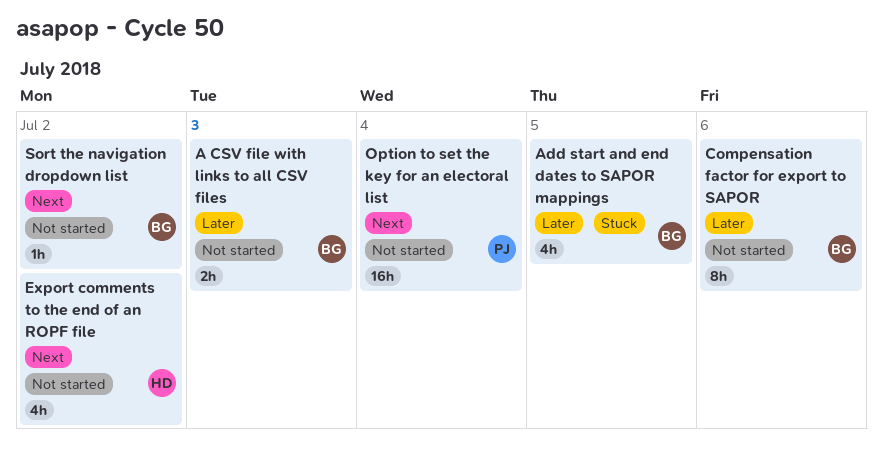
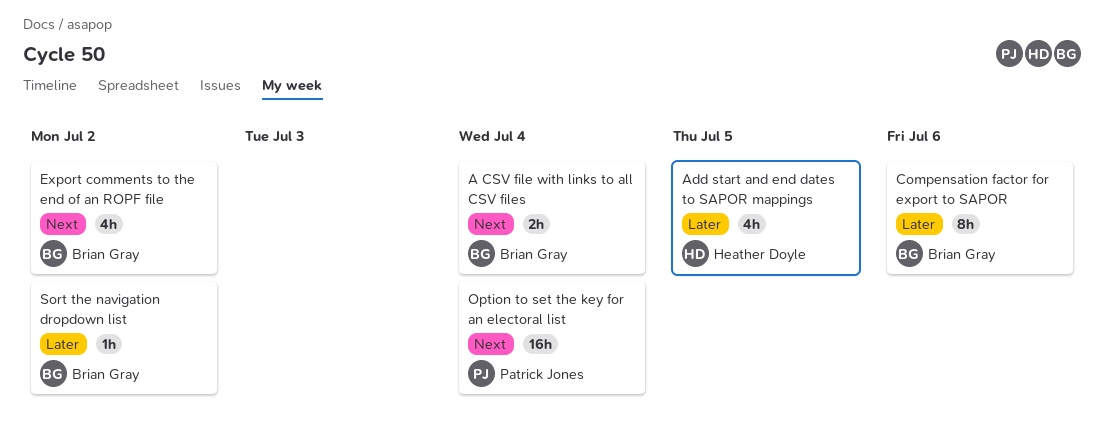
A CSV file with links to all CSV files, priority: Later -> Next
A CSV file with links to all CSV files, due: Jul 3 -> Jul 4
Add start and end dates to SAPOR mappings, owner: Brian Gray -> Heather Doyle
Export comments to the end of an ROPF file, owner: Heather Doyle -> Brian Gray
Sort the navigation dropdown list, priority: Next -> Later

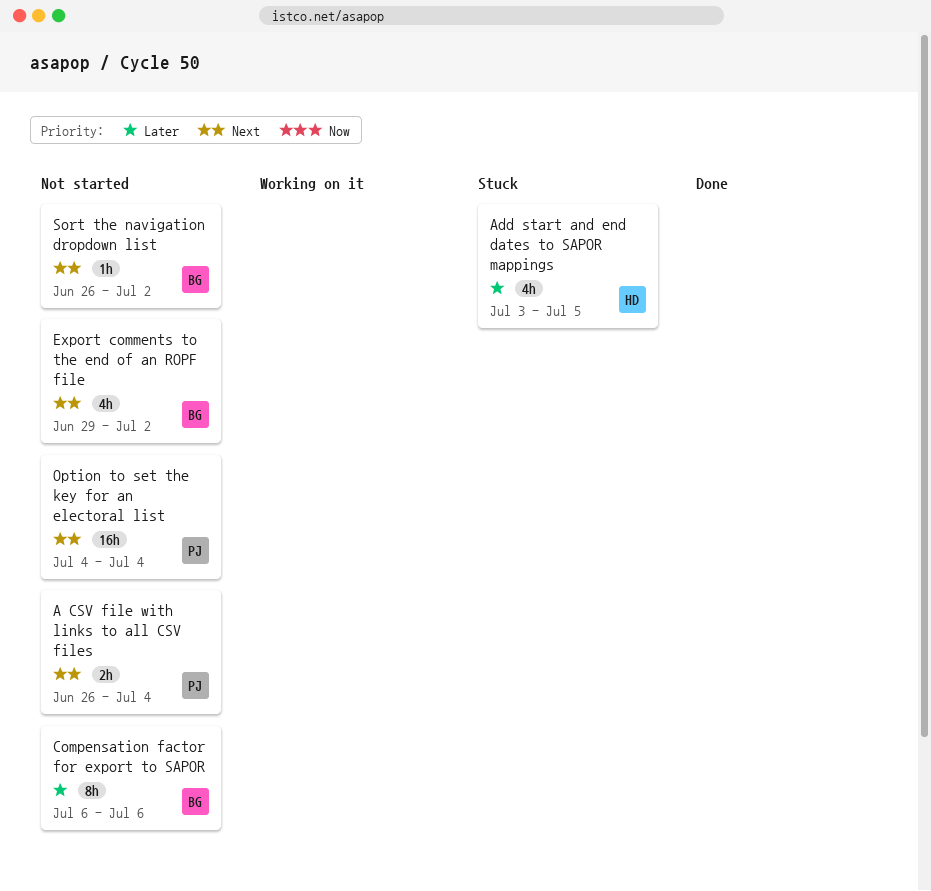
A CSV file with links to all CSV files, owner: Brian Gray -> Patrick Jones
Sort the navigation dropdown list, priority: Later -> Next

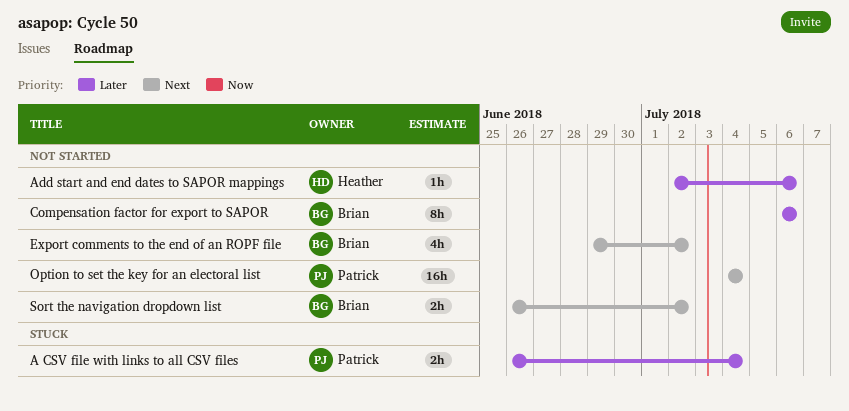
A CSV file with links to all CSV files, status: Not started -> Stuck
A CSV file with links to all CSV files, priority: Next -> Later
Add start and end dates to SAPOR mappings, status: Stuck -> Not started
Add start and end dates to SAPOR mappings, estimate: 4h -> 1h
Add start and end dates to SAPOR mappings, start: Jul 3 -> Jul 2
Add start and end dates to SAPOR mappings, due: Jul 5 -> Jul 6
Sort the navigation dropdown list, estimate: 1h -> 2h

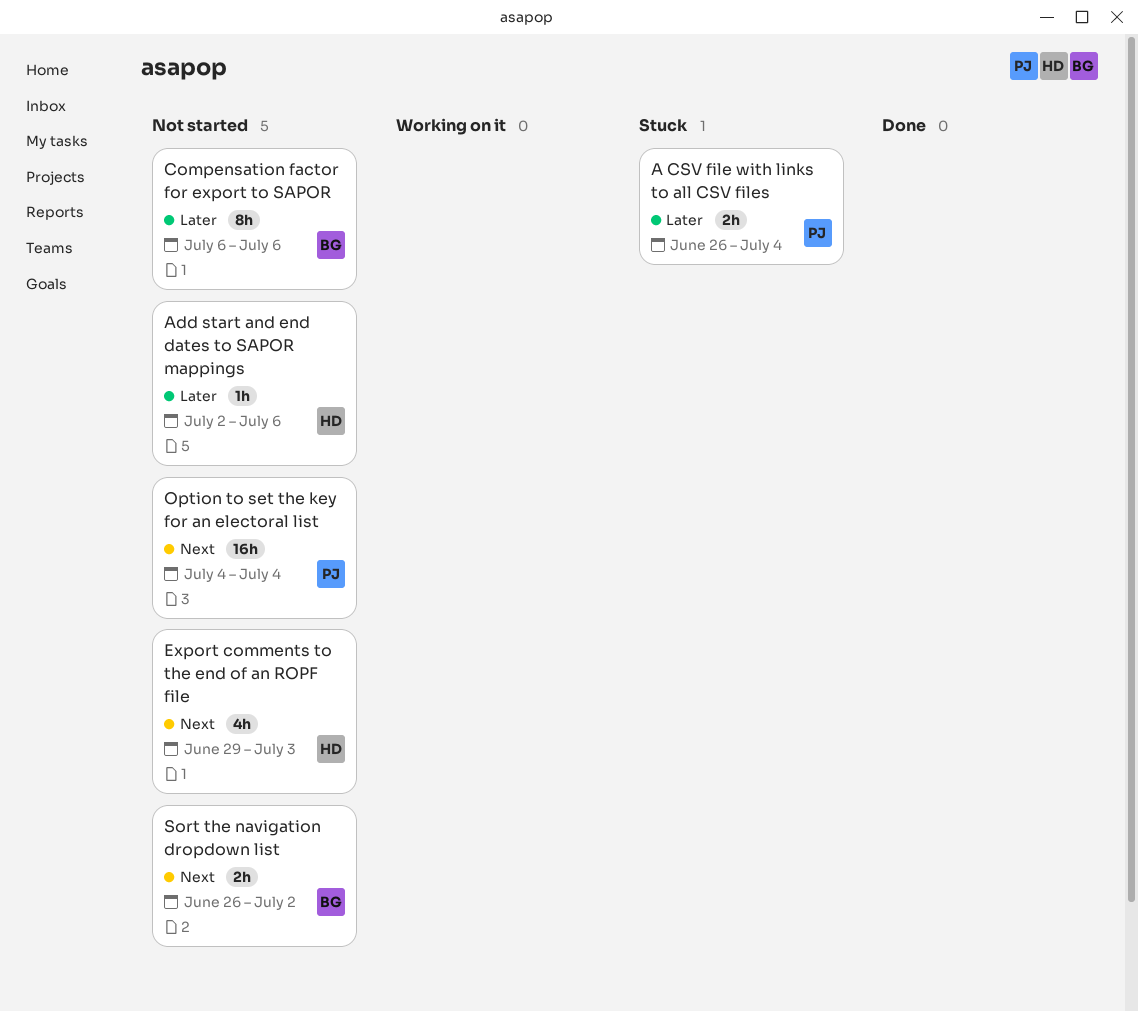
Export comments to the end of an ROPF file, owner: Brian -> Heather
Export comments to the end of an ROPF file, due: Jul 2 -> Jul 3

